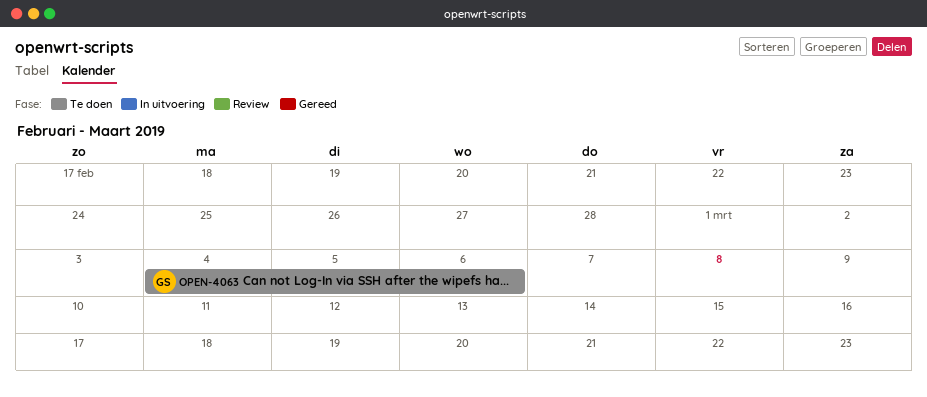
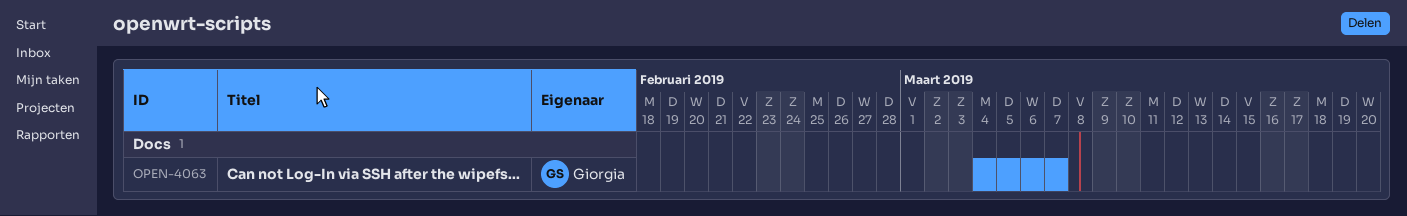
OPEN-4063, due: Mar 6 -> Mar 7

